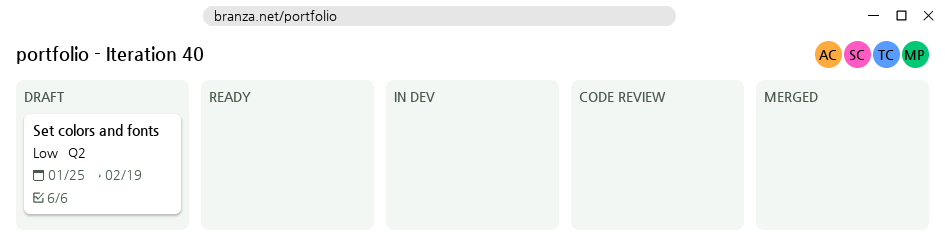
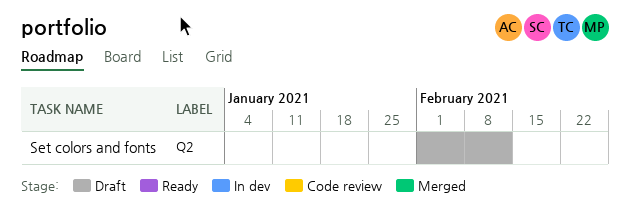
Set colors and fonts, start: Jan 25 -> Feb 1
Set colors and fonts, due: Feb 19 -> Feb 12

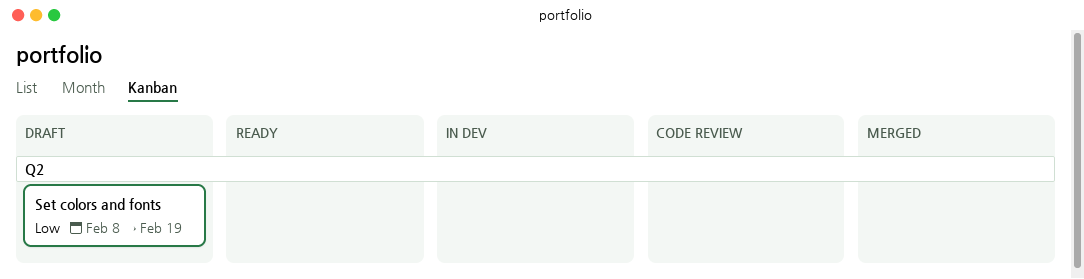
Set colors and fonts, start: Feb 1 -> Feb 8
Set colors and fonts, due: Feb 12 -> Feb 19

